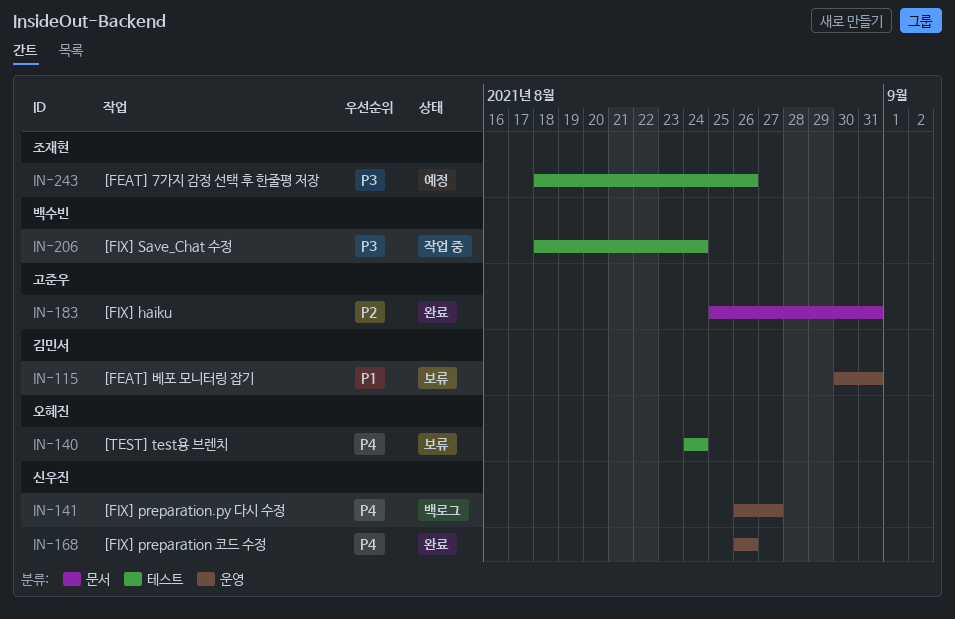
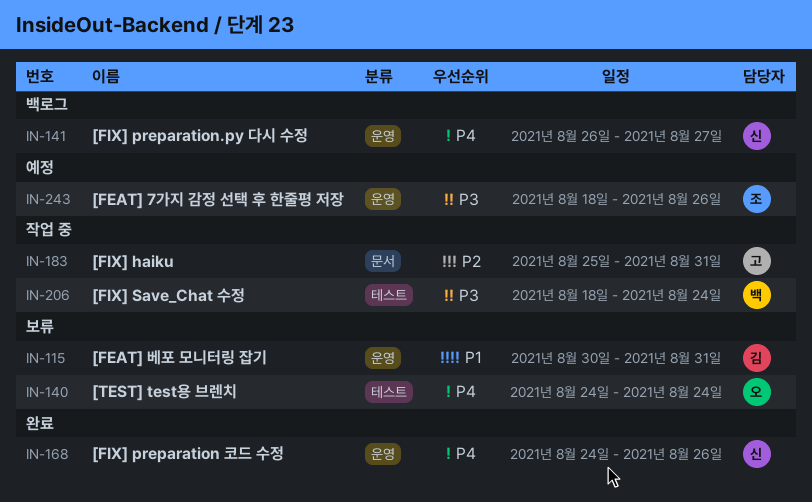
IN-168, start: Aug 26 -> Aug 24
IN-183, status: 완료 -> 작업 중
IN-243, label: 테스트 -> 운영

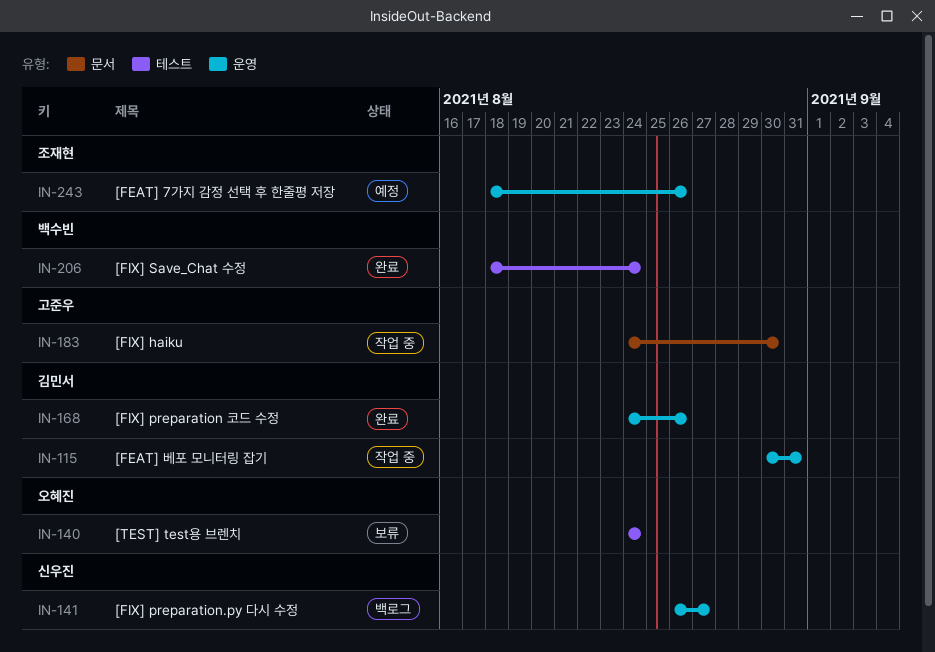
IN-115, status: 보류 -> 작업 중
IN-168, owner: 신우진 -> 김민서
IN-183, start: Aug 25 -> Aug 24
IN-183, due: Aug 31 -> Aug 30
IN-206, status: 작업 중 -> 완료

